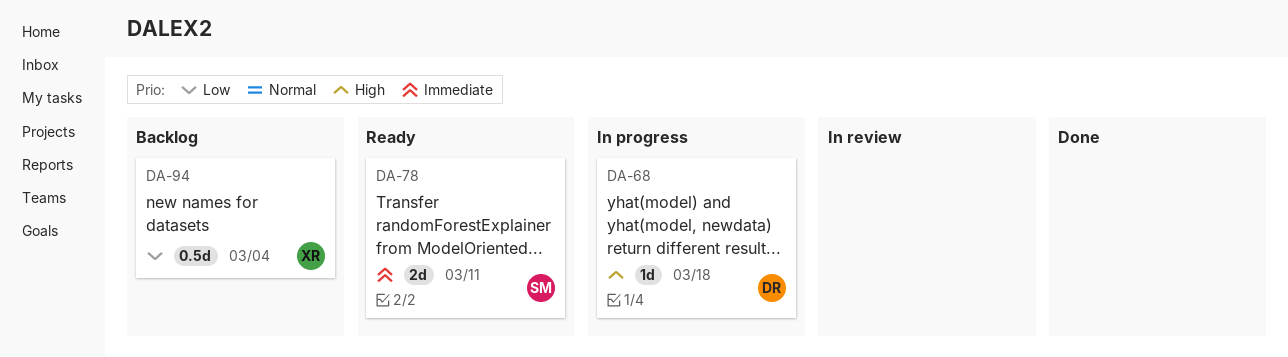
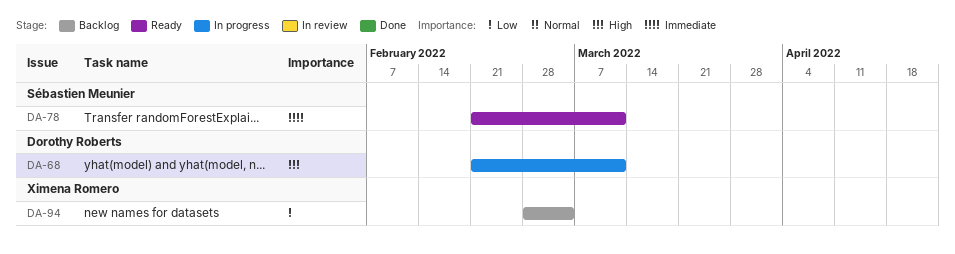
DA-68, due: Mar 18 -> Mar 11

